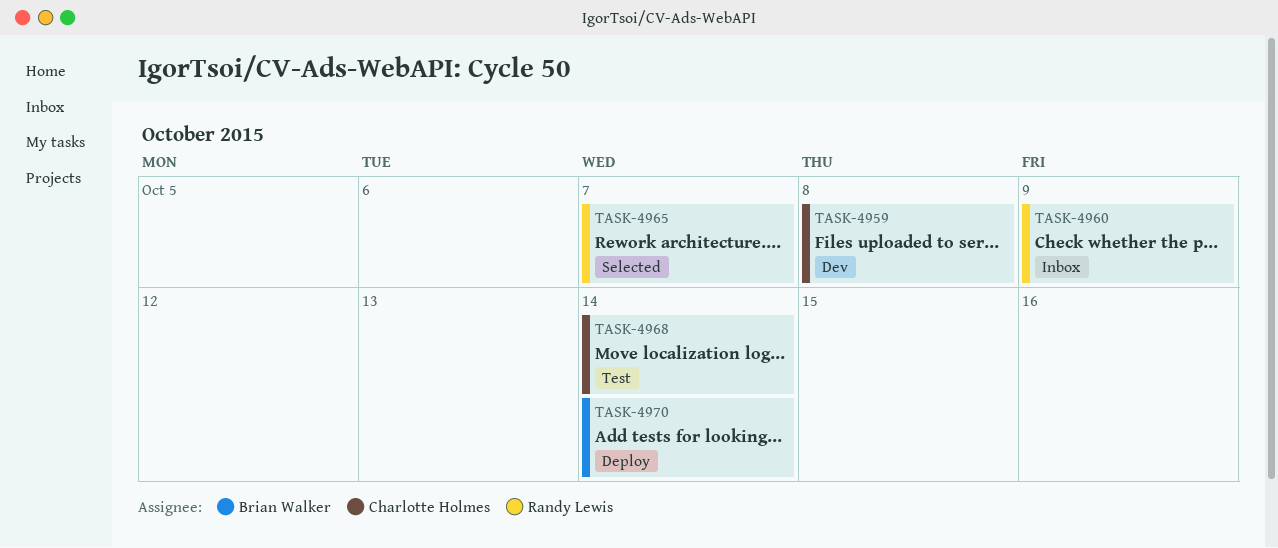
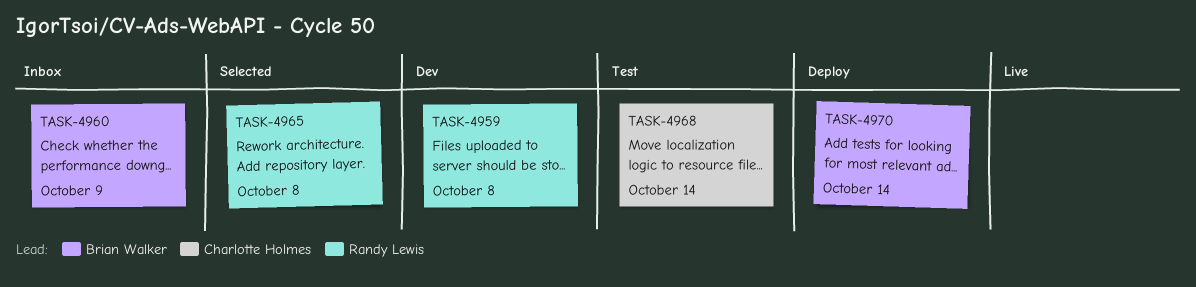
TASK-4959, owner: Charlotte Holmes -> Randy Lewis
TASK-4960, owner: Randy Lewis -> Brian Walker
TASK-4965, due: Oct 7 -> Oct 8

